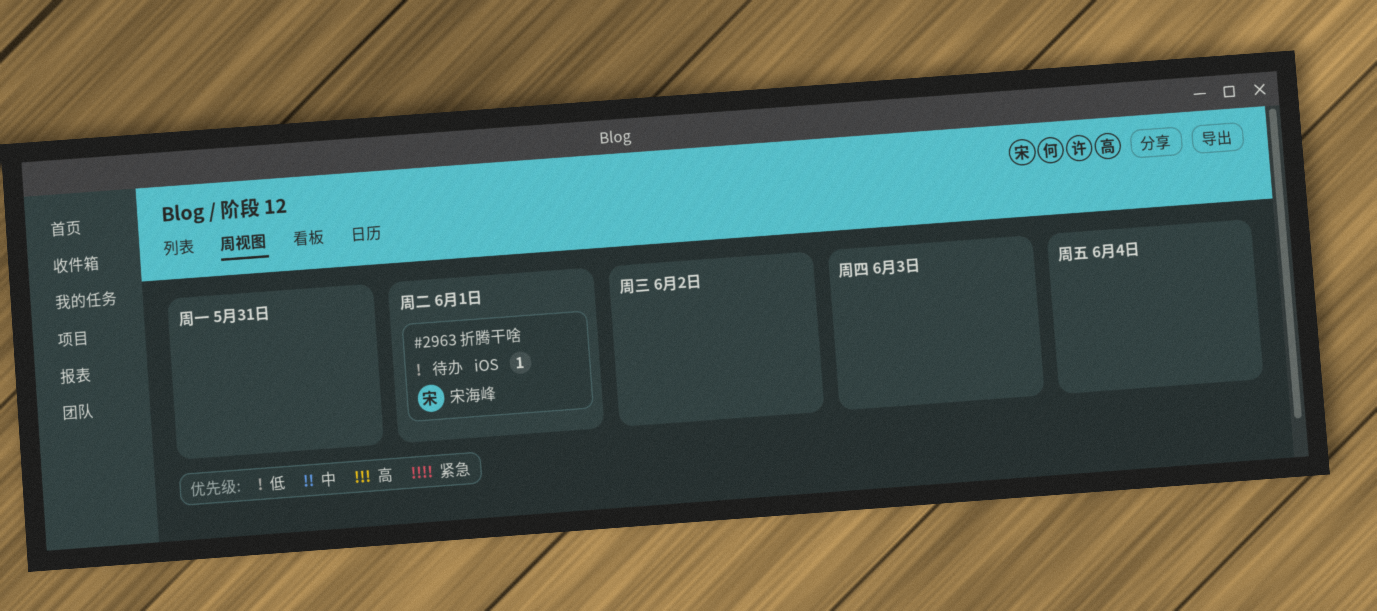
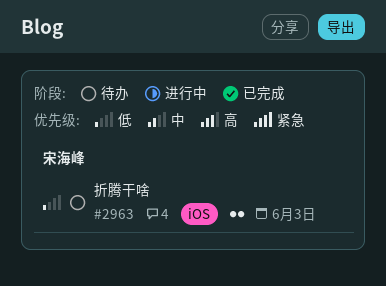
#2963, estimate: 1 -> 2
#2963, due: Jun 1 -> Jun 3

